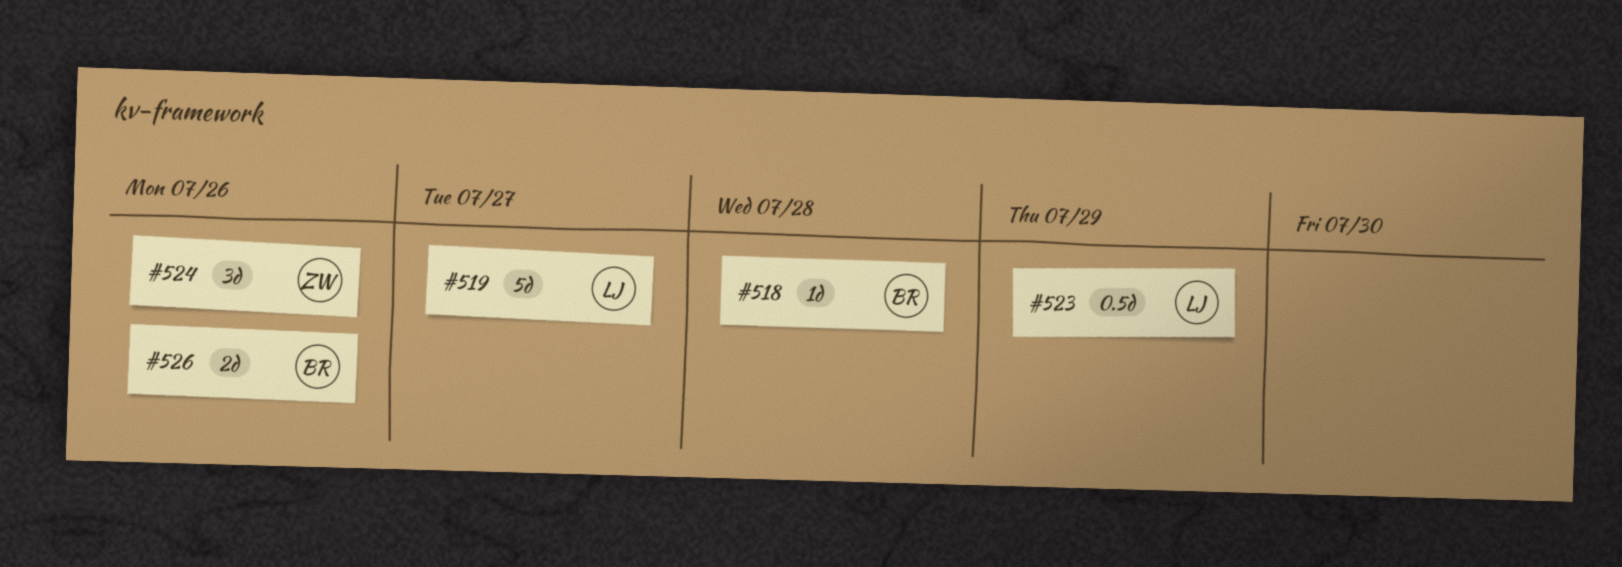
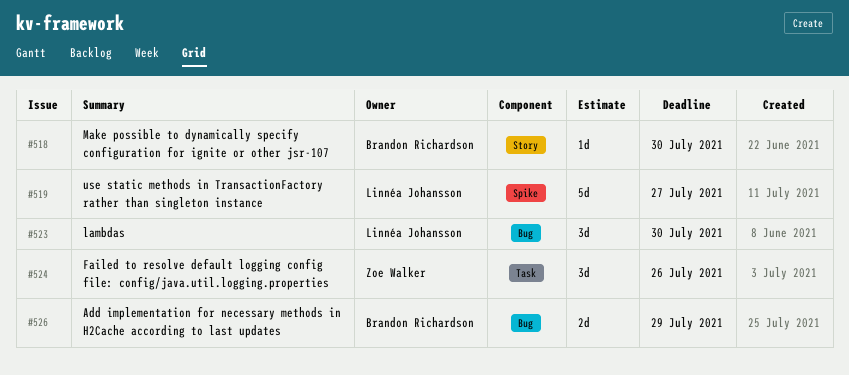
#518, due: Jul 28 -> Jul 30
#523, estimate: 0.5d -> 3d
#523, due: Jul 29 -> Jul 30
#526, due: Jul 26 -> Jul 29

